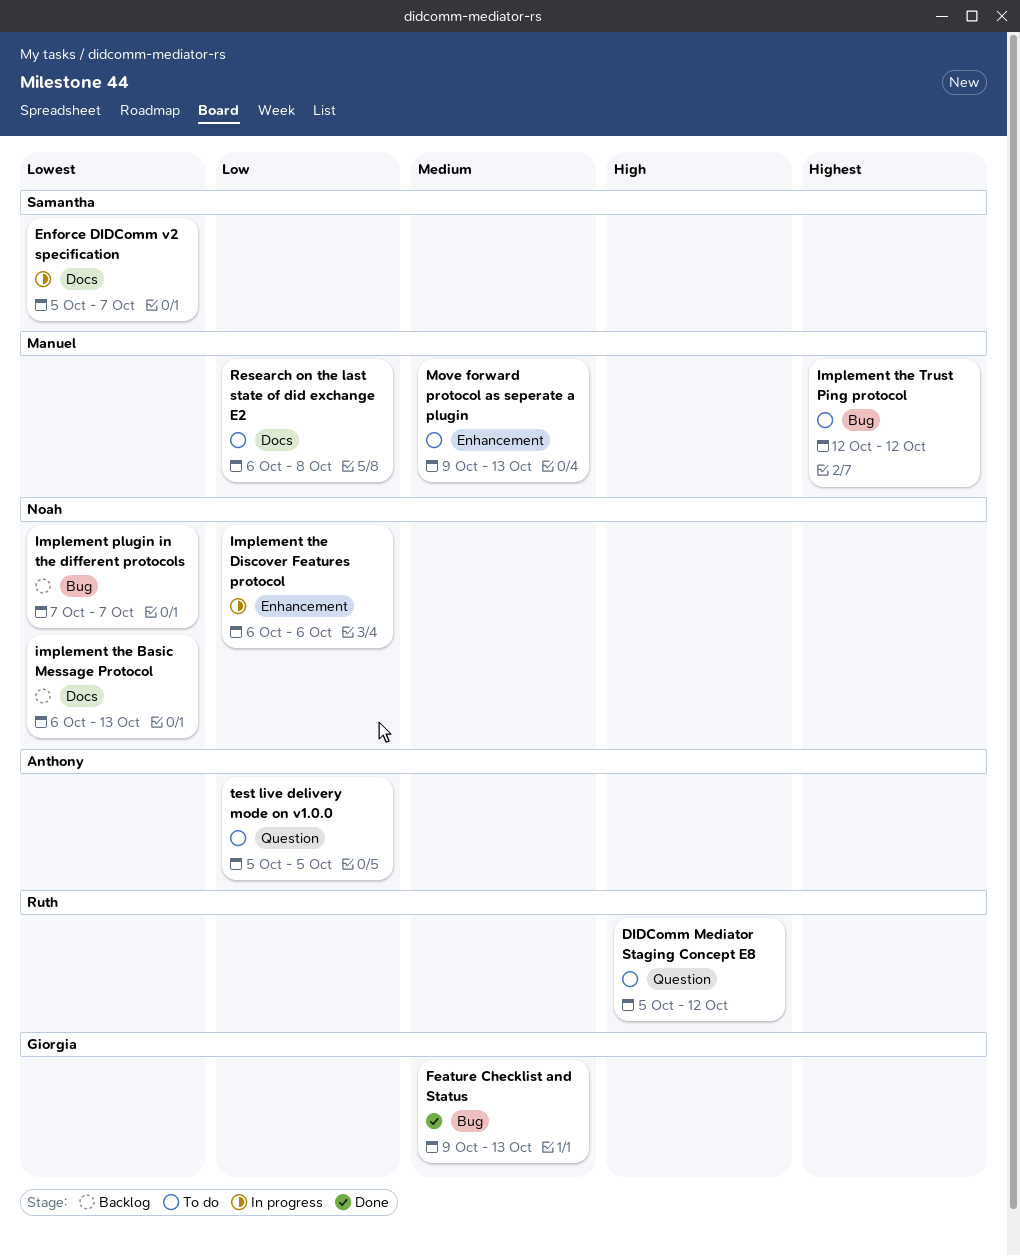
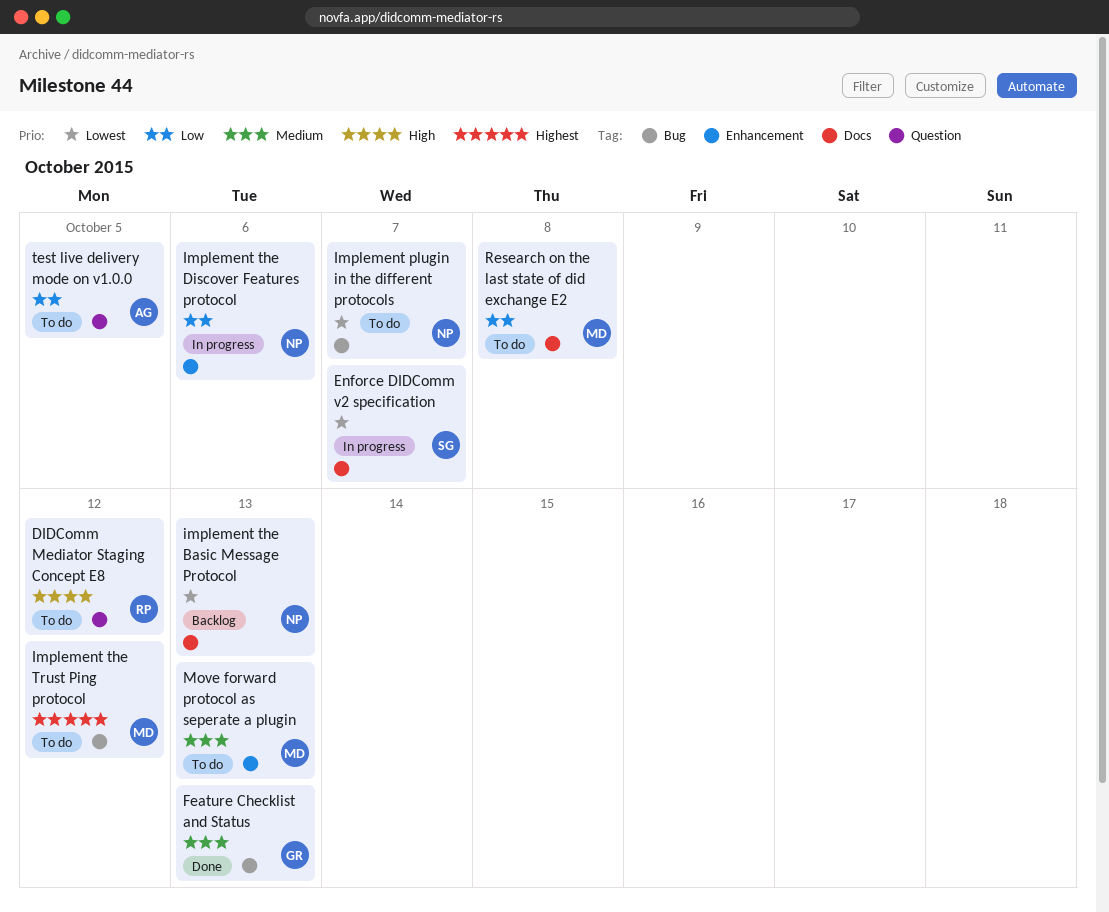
Implement plugin in the different protocols, status: Backlog -> To do

